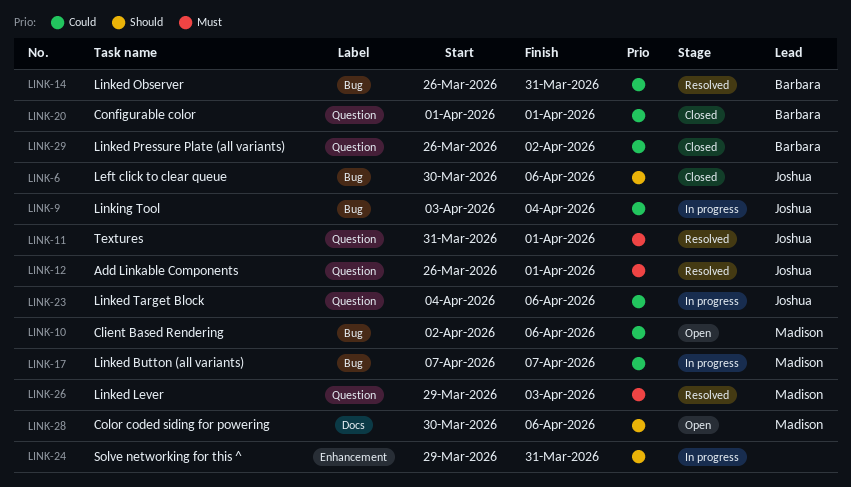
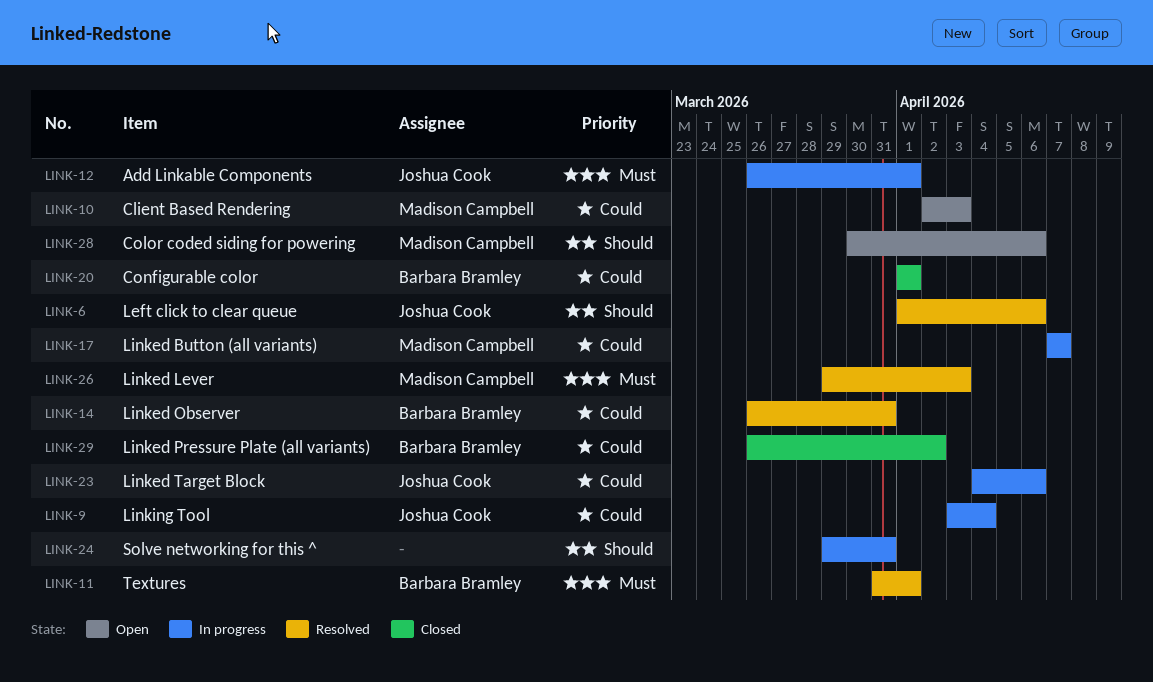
LINK-6, status: Closed -> Resolved
LINK-6, start: Mar 30 -> Apr 1
LINK-10, due: Apr 6 -> Apr 3
LINK-11, owner: Joshua Cook -> Barbara Bramley
LINK-12, status: Resolved -> In progress

